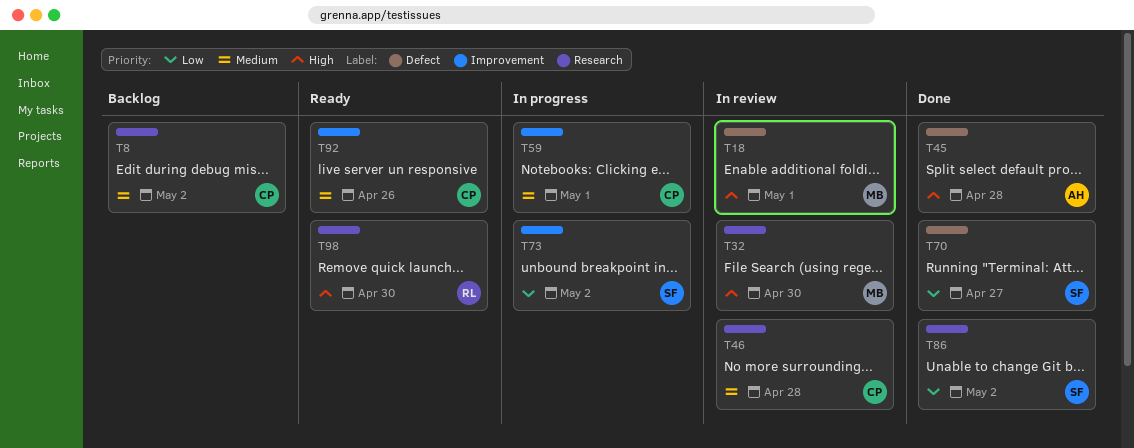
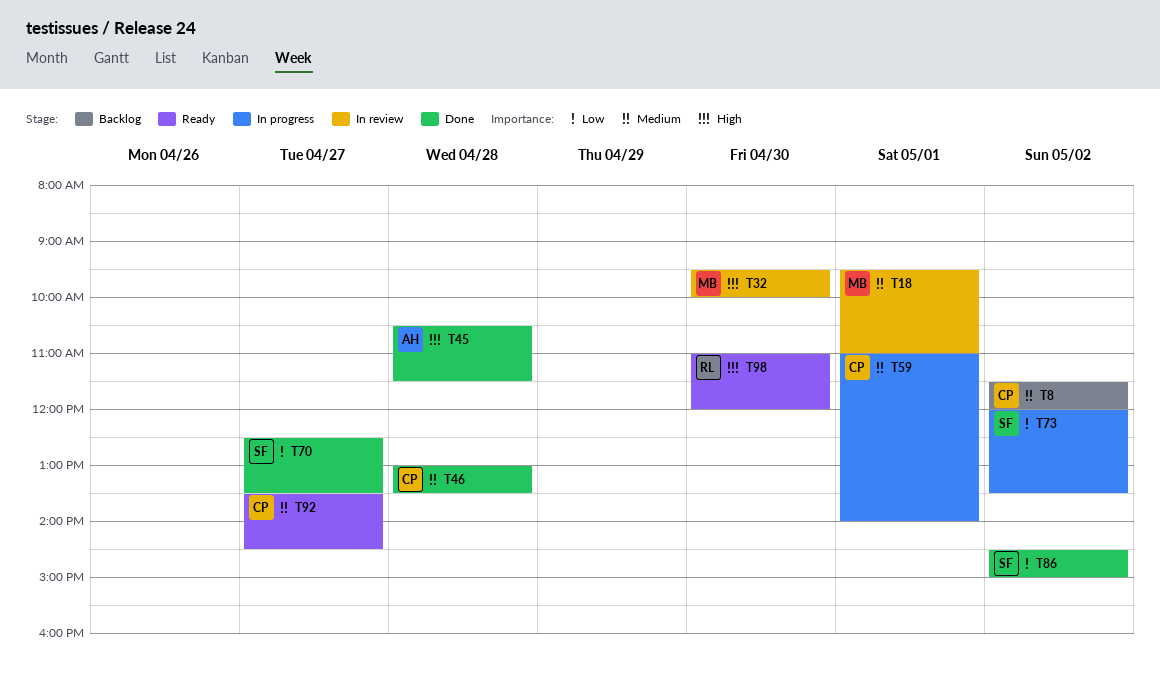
T18, priority: High -> Medium
T46, status: In review -> Done
T92, day: Apr 26 -> Apr 27

